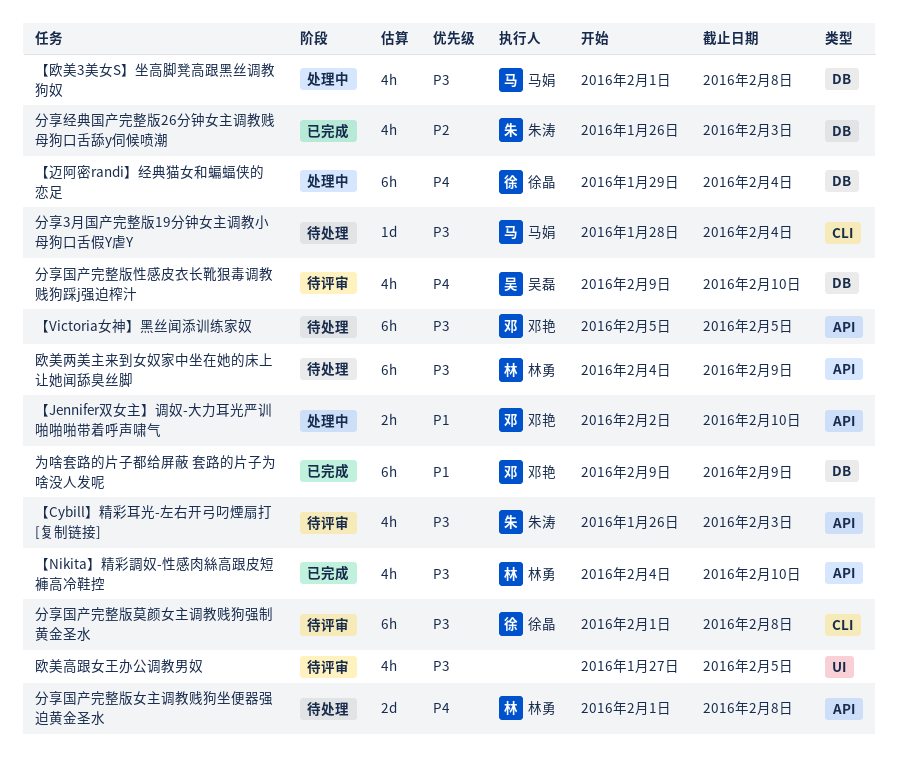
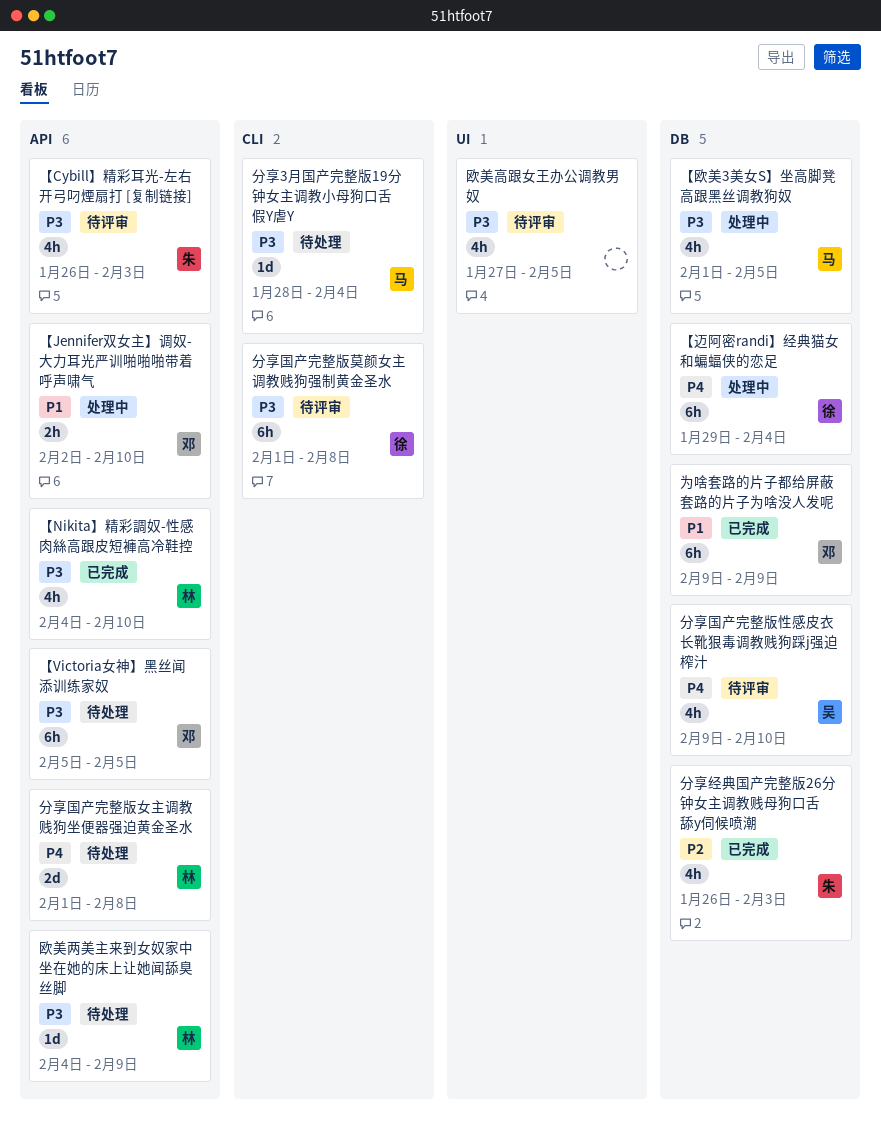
【欧美3美女S】坐高脚凳高跟黑丝调教狗奴, due: Feb 8 -> Feb 5
欧美两美主来到女奴家中坐在她的床上让她闻舔臭丝脚, estimate: 6h -> 1d

